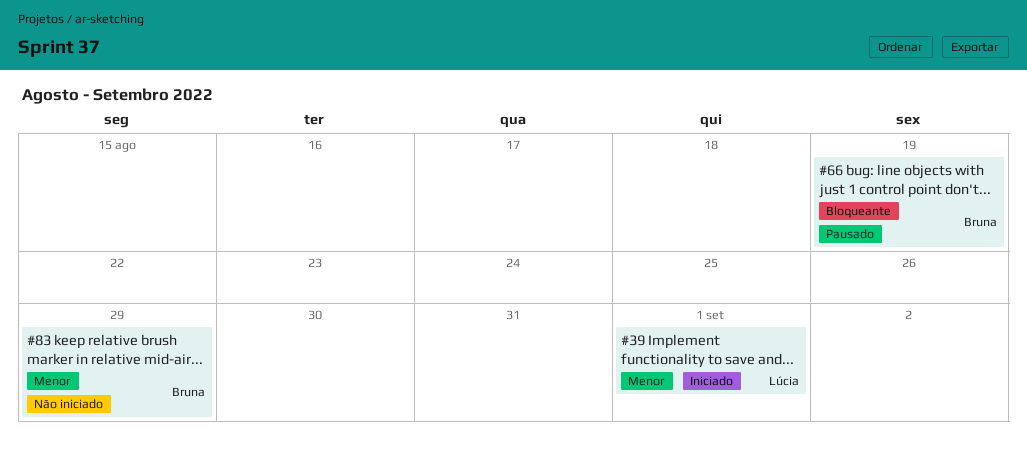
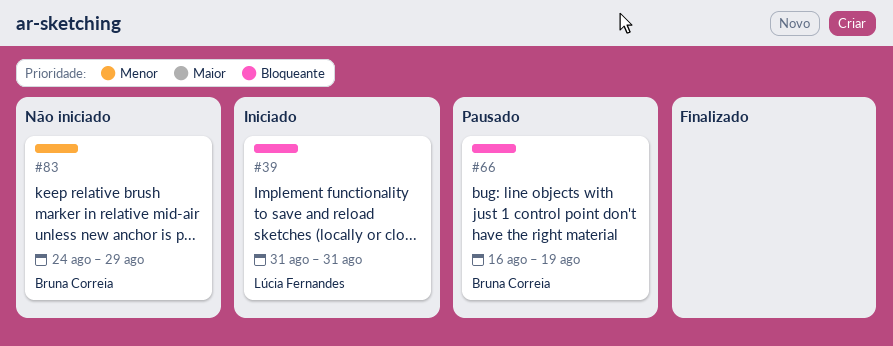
#39, priority: Menor -> Bloqueante
#39, due: Sep 1 -> Aug 31

